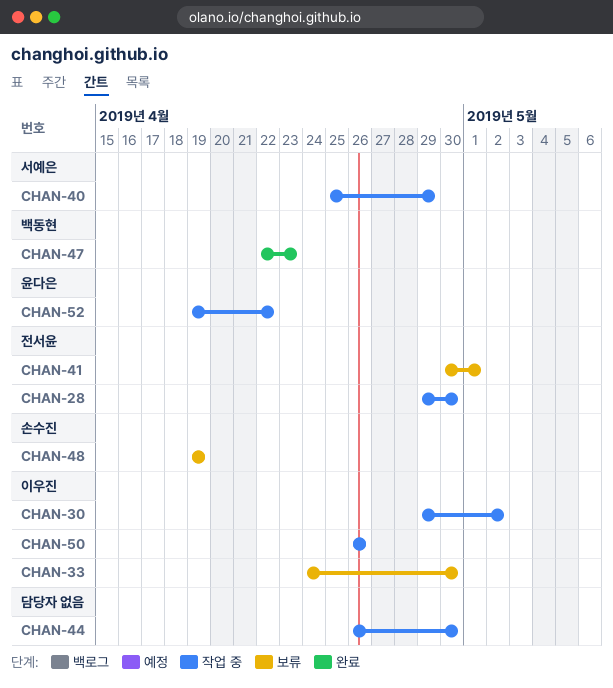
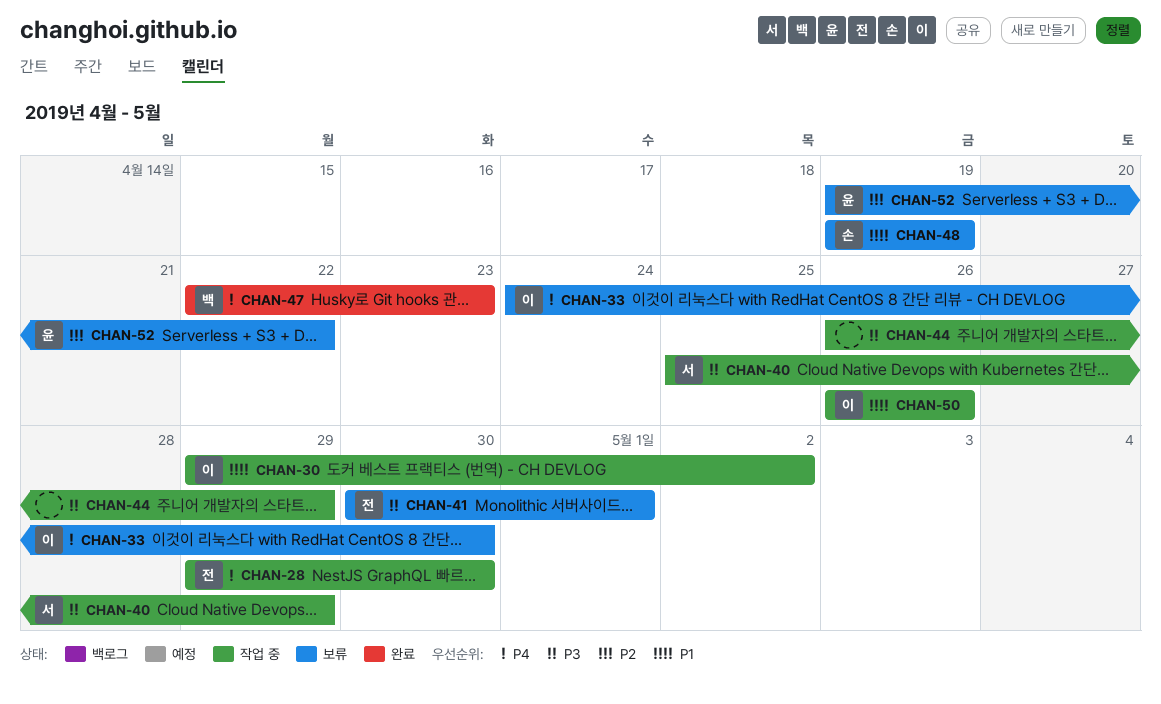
CHAN-44, due: Apr 30 -> Apr 29
CHAN-52, status: 작업 중 -> 보류

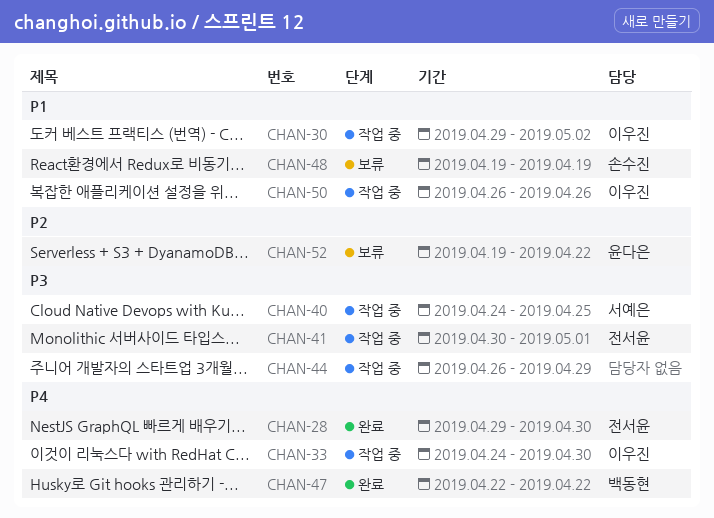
CHAN-28, status: 작업 중 -> 완료
CHAN-33, status: 보류 -> 작업 중
CHAN-40, start: Apr 25 -> Apr 24
CHAN-40, due: Apr 29 -> Apr 25
CHAN-41, status: 보류 -> 작업 중
CHAN-47, due: Apr 23 -> Apr 22

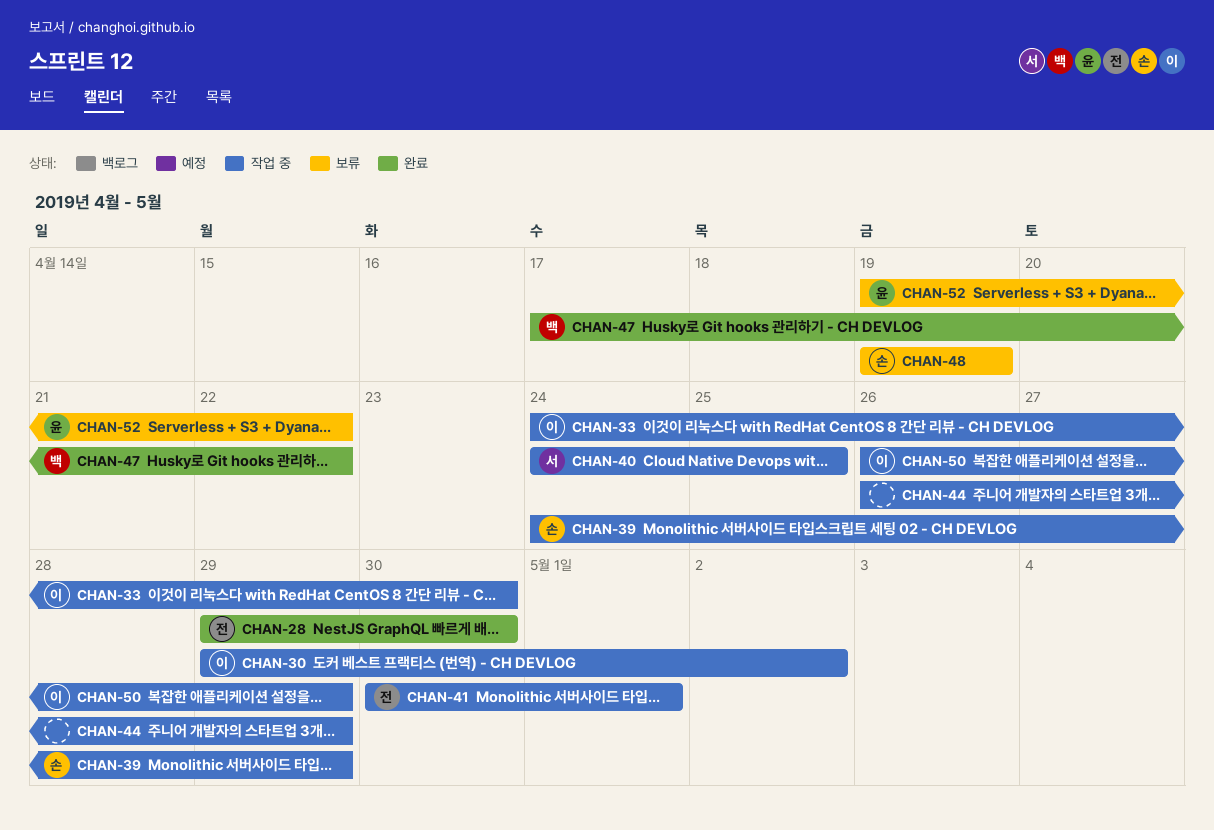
CHAN-39: none -> present
CHAN-47, start: Apr 22 -> Apr 17
CHAN-50, due: Apr 26 -> Apr 29

